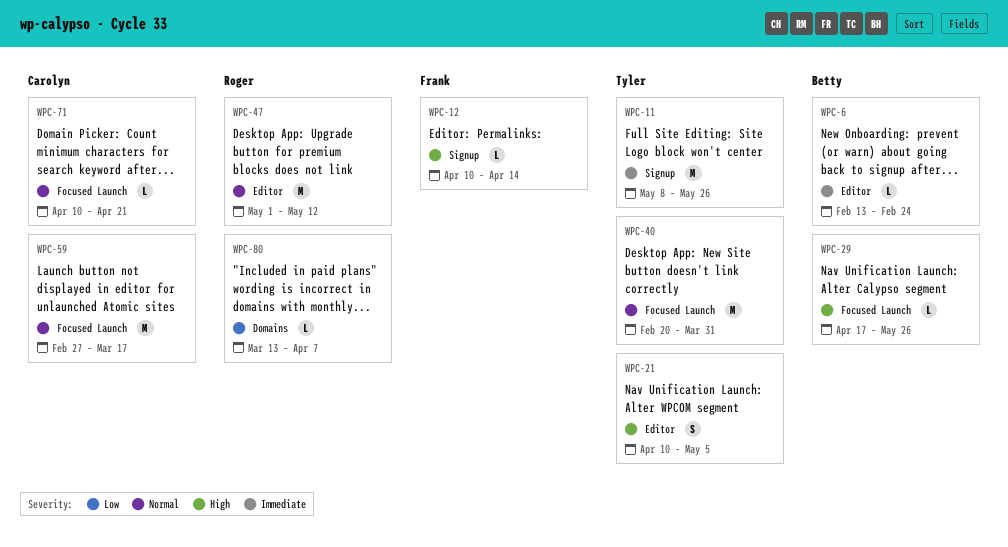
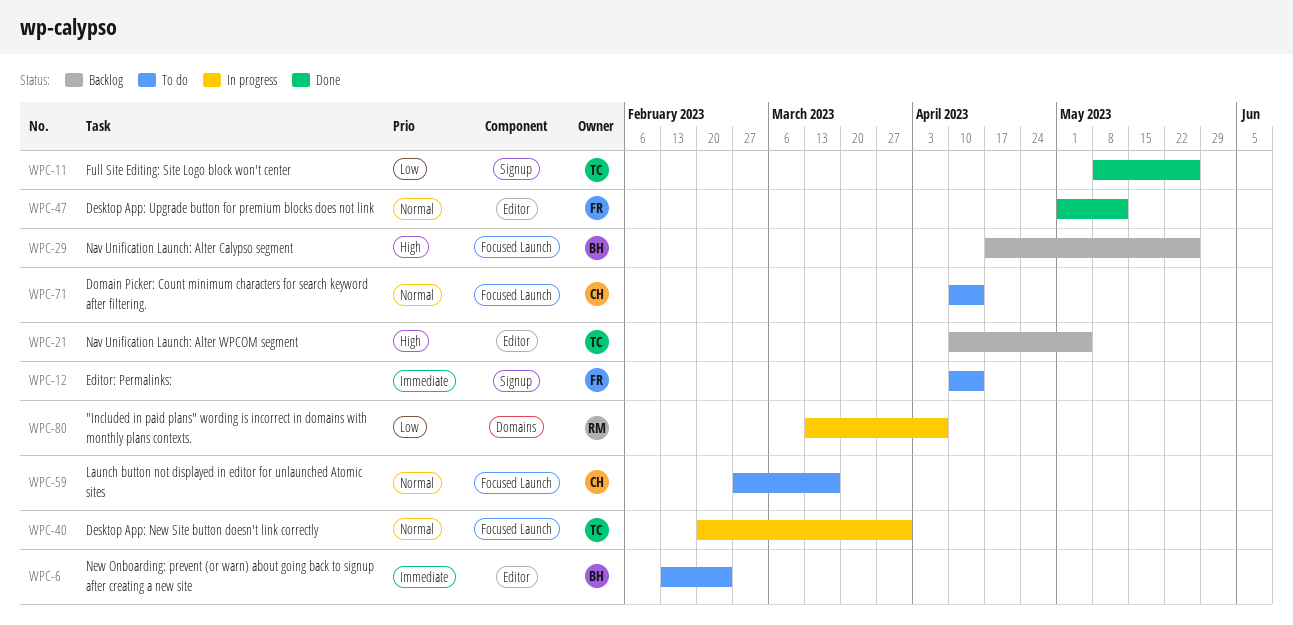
WPC-11, priority: Immediate -> Low
WPC-12, priority: High -> Immediate
WPC-47, owner: Roger -> Frank
WPC-71, due: Apr 21 -> Apr 14

